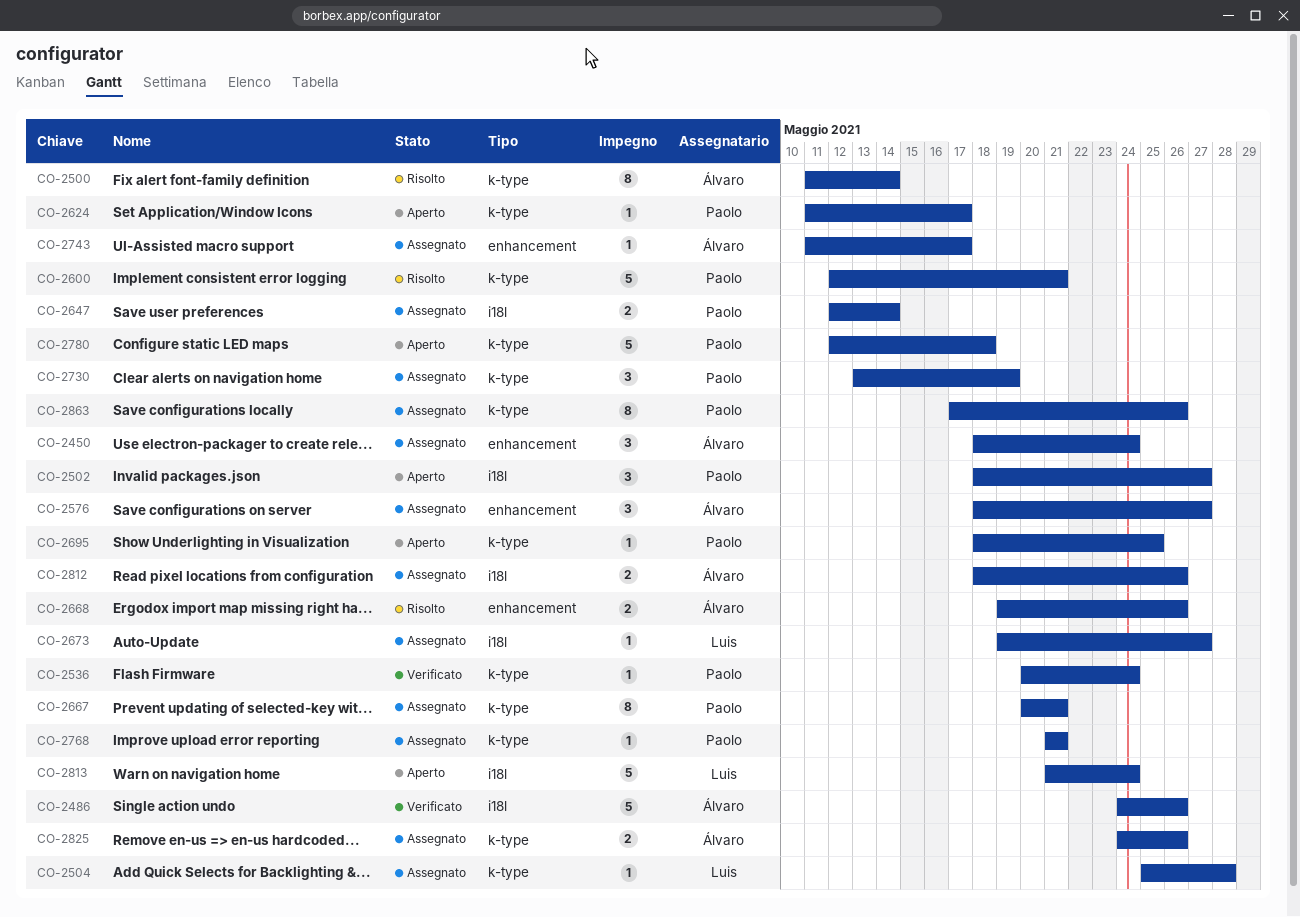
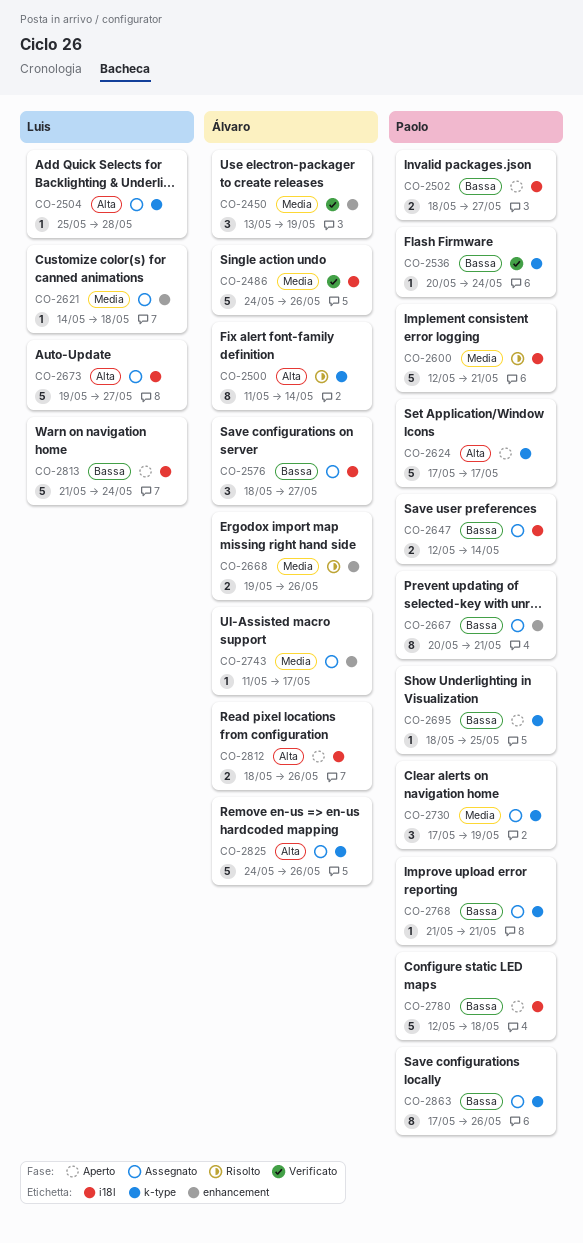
CO-2450, status: Assegnato -> Verificato
CO-2450, start: May 18 -> May 13
CO-2450, due: May 24 -> May 19
CO-2502, estimate: 3 -> 2
CO-2576, label: enhancement -> i18l
CO-2600, label: k-type -> i18l
CO-2621: none -> present
CO-2624, estimate: 1 -> 5
CO-2624, start: May 11 -> May 17
CO-2667, label: k-type -> enhancement
CO-2673, estimate: 1 -> 5
CO-2730, start: May 13 -> May 17
CO-2780, label: k-type -> i18l
CO-2812, status: Assegnato -> Aperto
CO-2825, estimate: 2 -> 5

